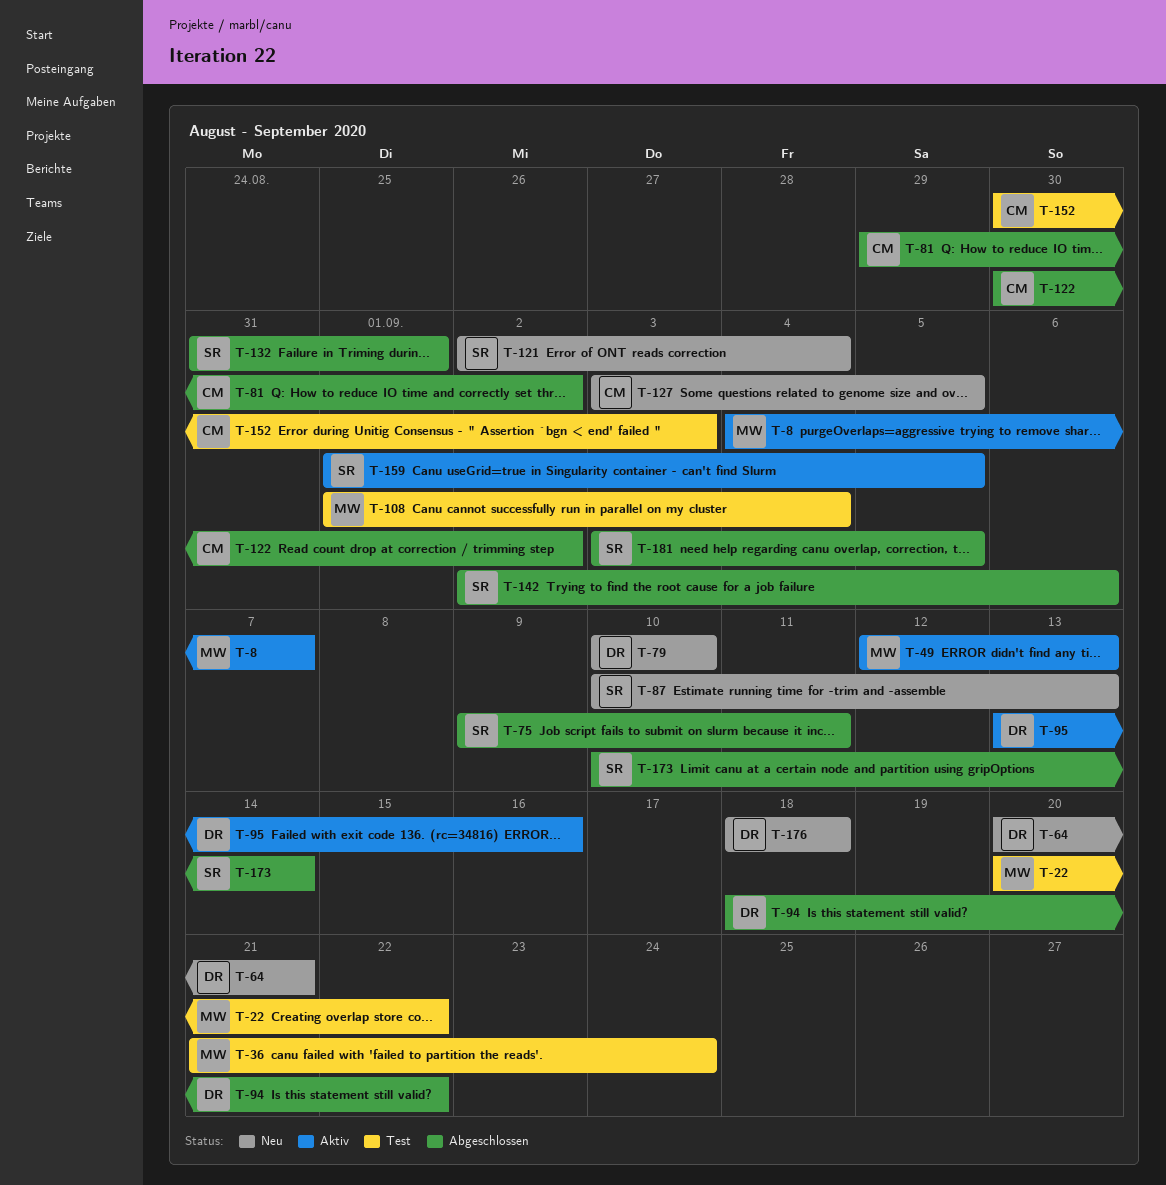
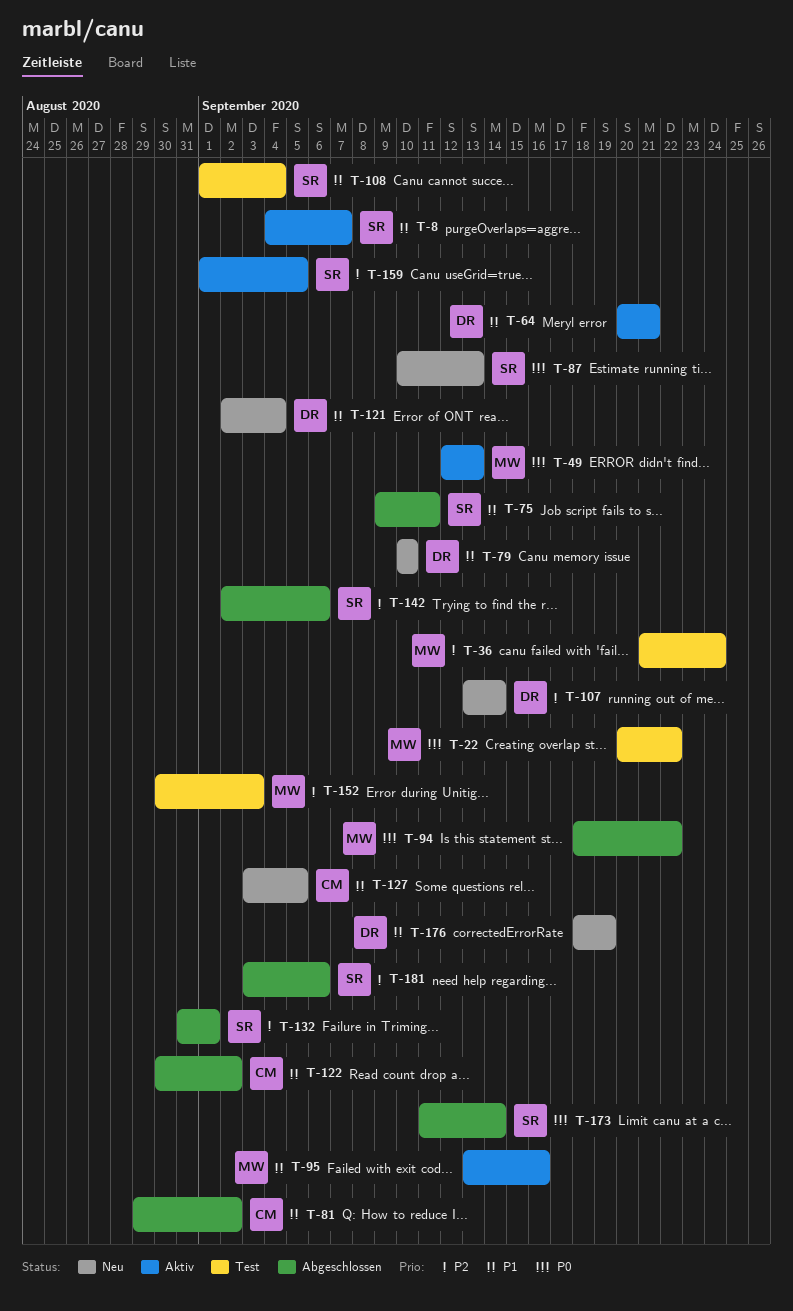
T-8, owner: MW -> SR
T-64, status: Neu -> Aktiv
T-94, owner: DR -> MW
T-95, owner: DR -> MW
T-107: none -> present
T-108, owner: MW -> SR
T-121, owner: SR -> DR
T-152, owner: CM -> MW
T-173, start: Sep 10 -> Sep 11
T-176, due: Sep 18 -> Sep 19
T-181, due: Sep 5 -> Sep 6

